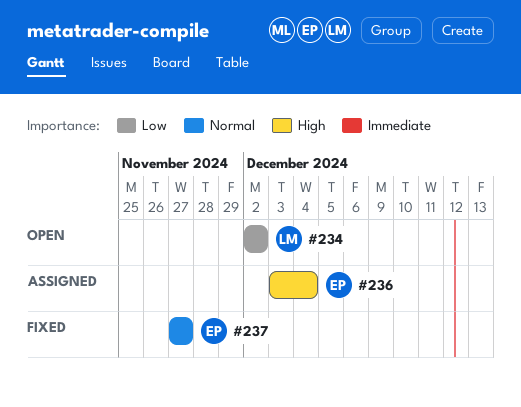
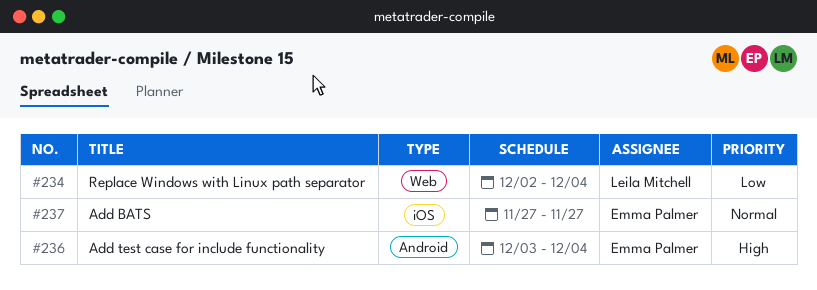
#234, due: Dec 2 -> Dec 4

